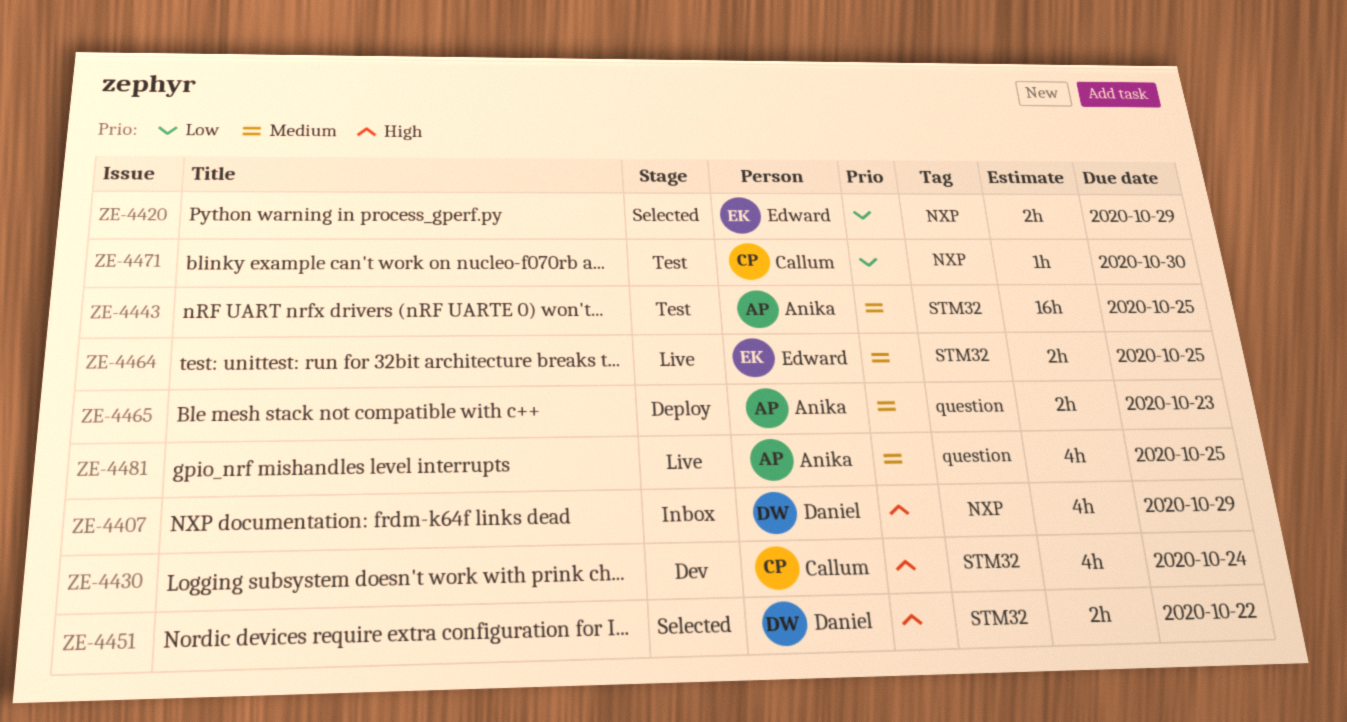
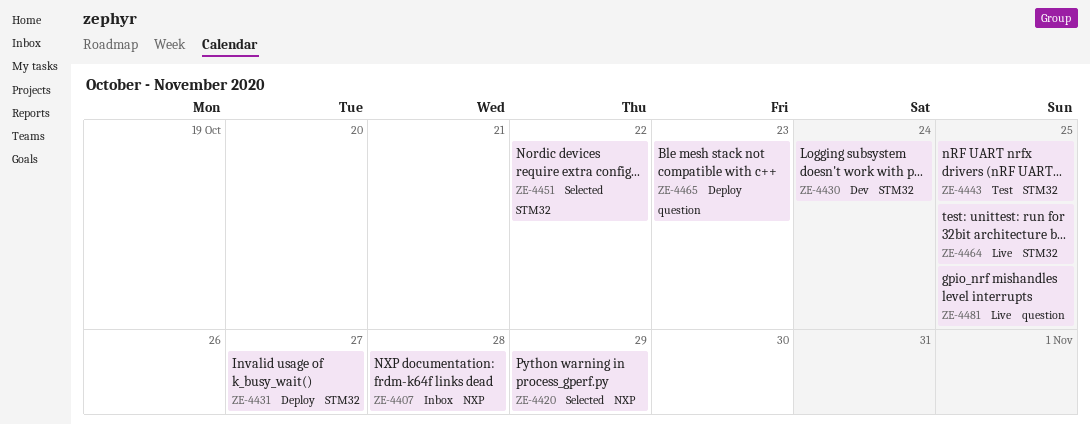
ZE-4407, due: Oct 29 -> Oct 28
ZE-4431: none -> present
ZE-4471: present -> none

